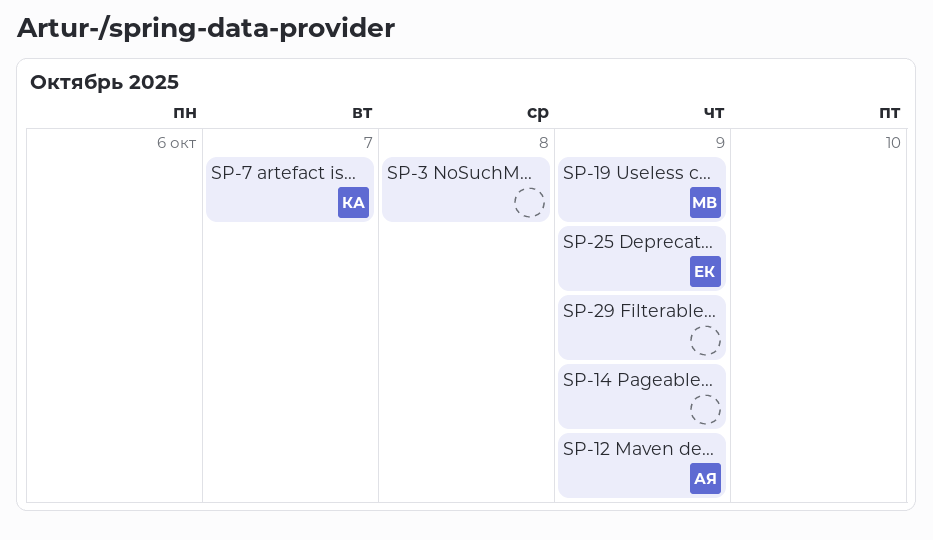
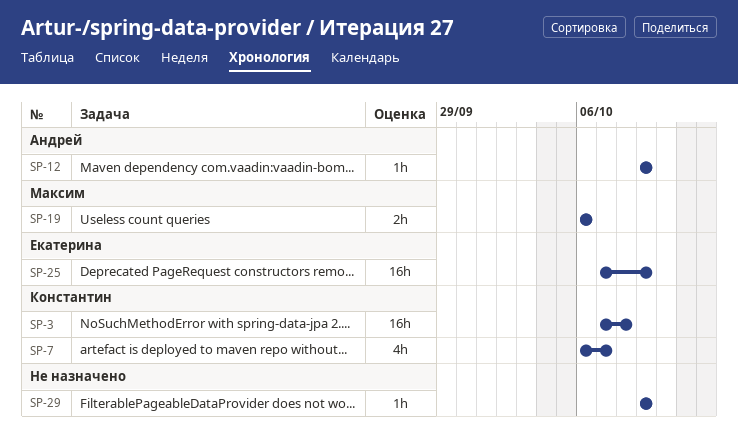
SP-3, owner: none -> Константин
SP-14: present -> none
SP-19, due: Oct 9 -> Oct 6

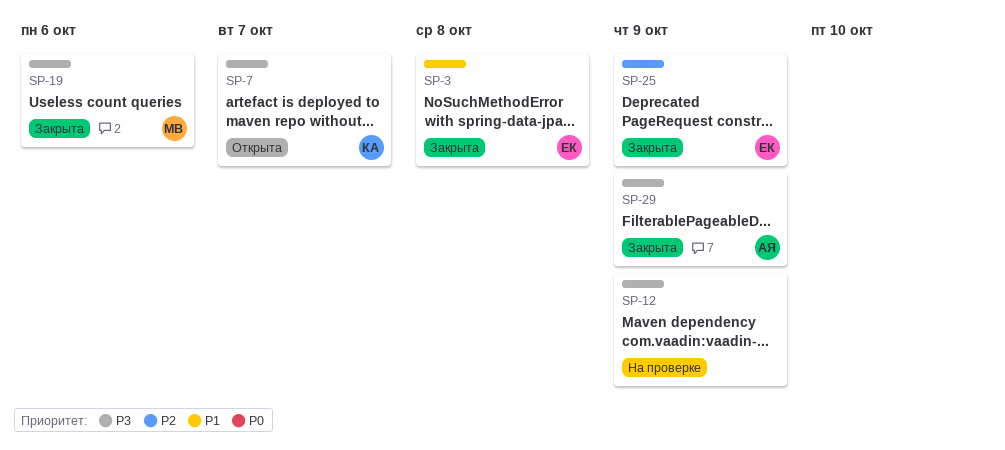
SP-3, owner: Константин -> Екатерина
SP-12, owner: Андрей -> none
SP-29, owner: none -> Андрей

